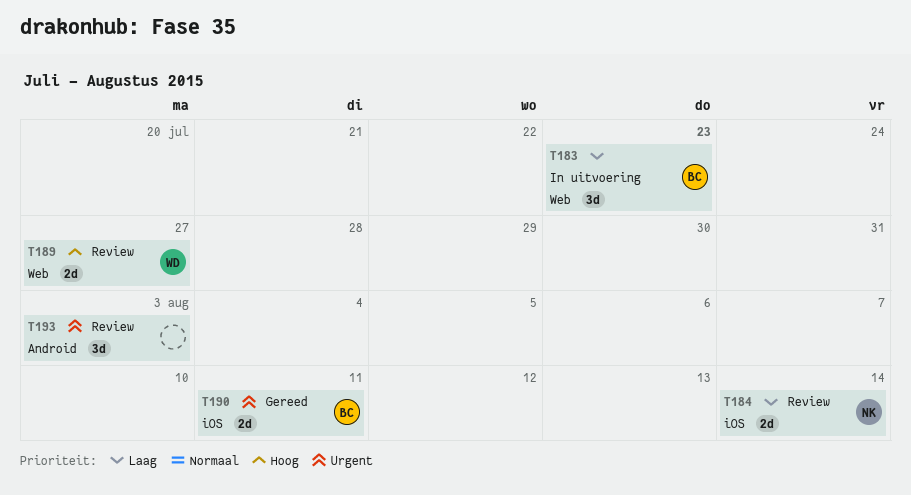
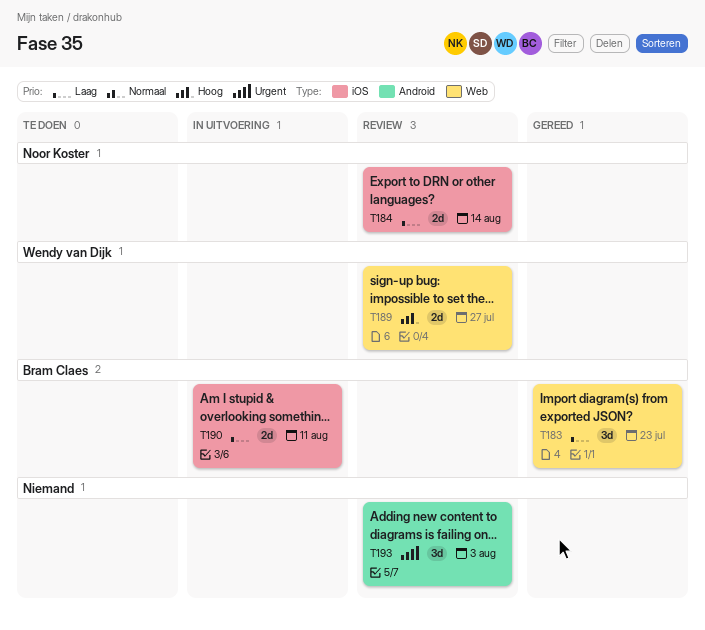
T183, status: In uitvoering -> Gereed
T190, status: Gereed -> In uitvoering
T190, priority: Urgent -> Laag

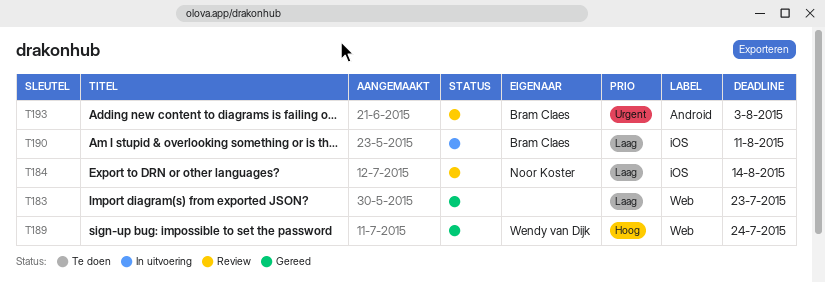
T183, owner: Bram Claes -> none
T189, status: Review -> Gereed
T189, due: Jul 27 -> Jul 24
T193, owner: none -> Bram Claes

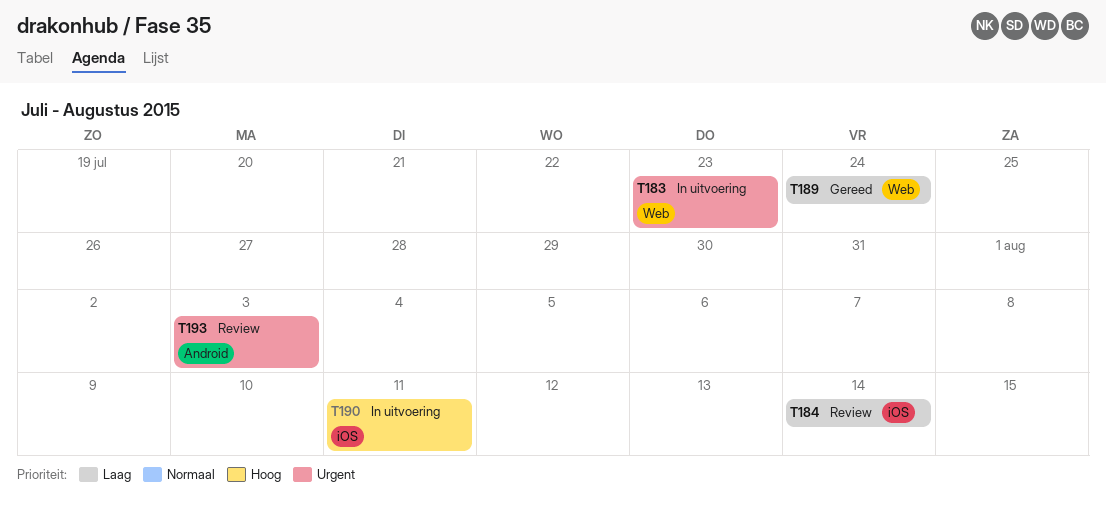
T183, status: Gereed -> In uitvoering
T183, priority: Laag -> Urgent
T189, priority: Hoog -> Laag
T190, priority: Laag -> Hoog

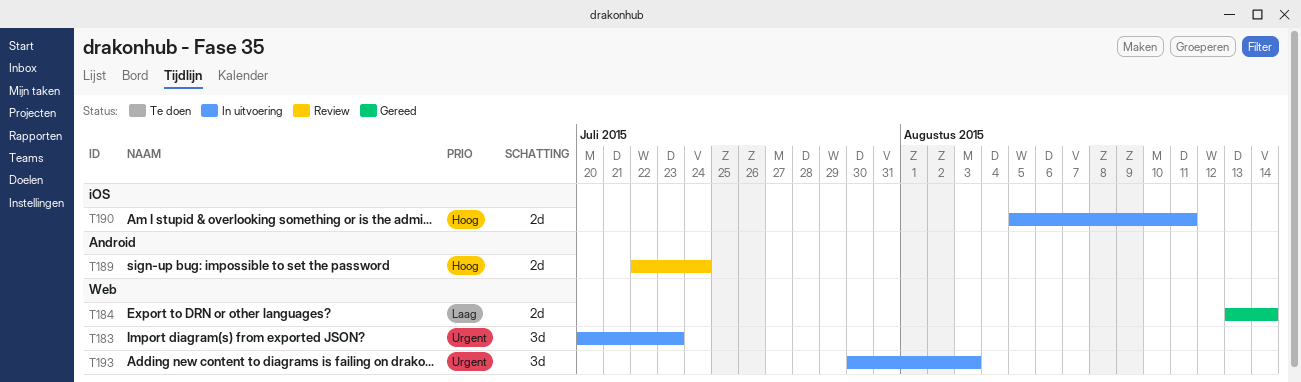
T184, status: Review -> Gereed
T184, label: iOS -> Web
T189, status: Gereed -> Review
T189, priority: Laag -> Hoog
T189, label: Web -> Android
T193, status: Review -> In uitvoering
T193, label: Android -> Web

